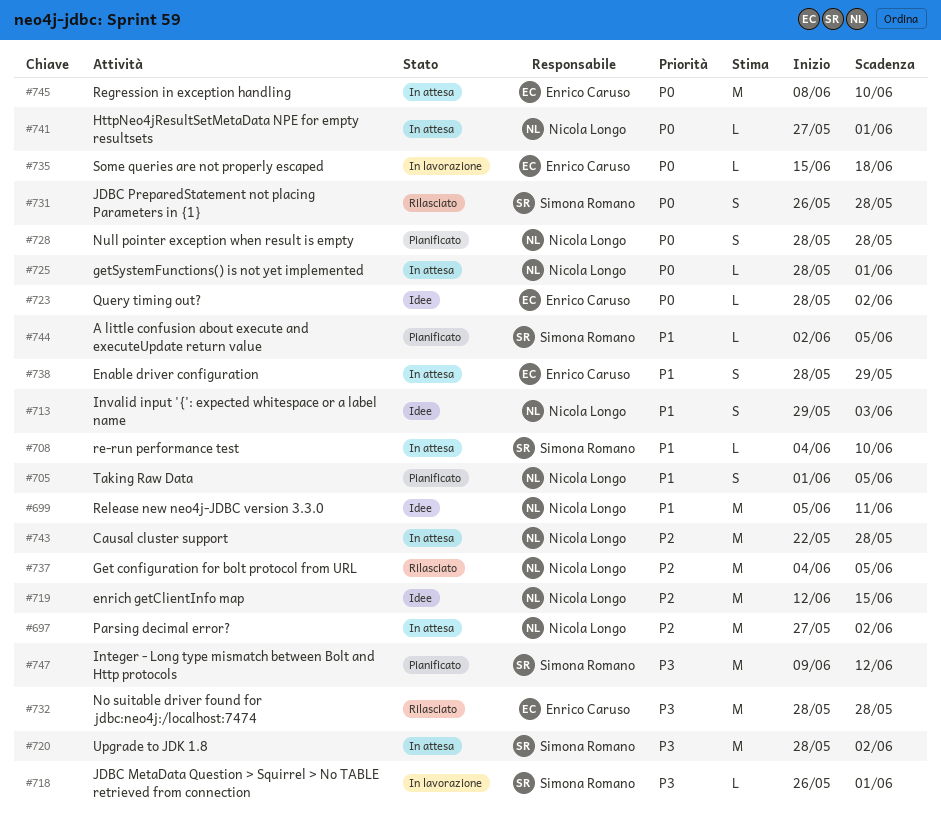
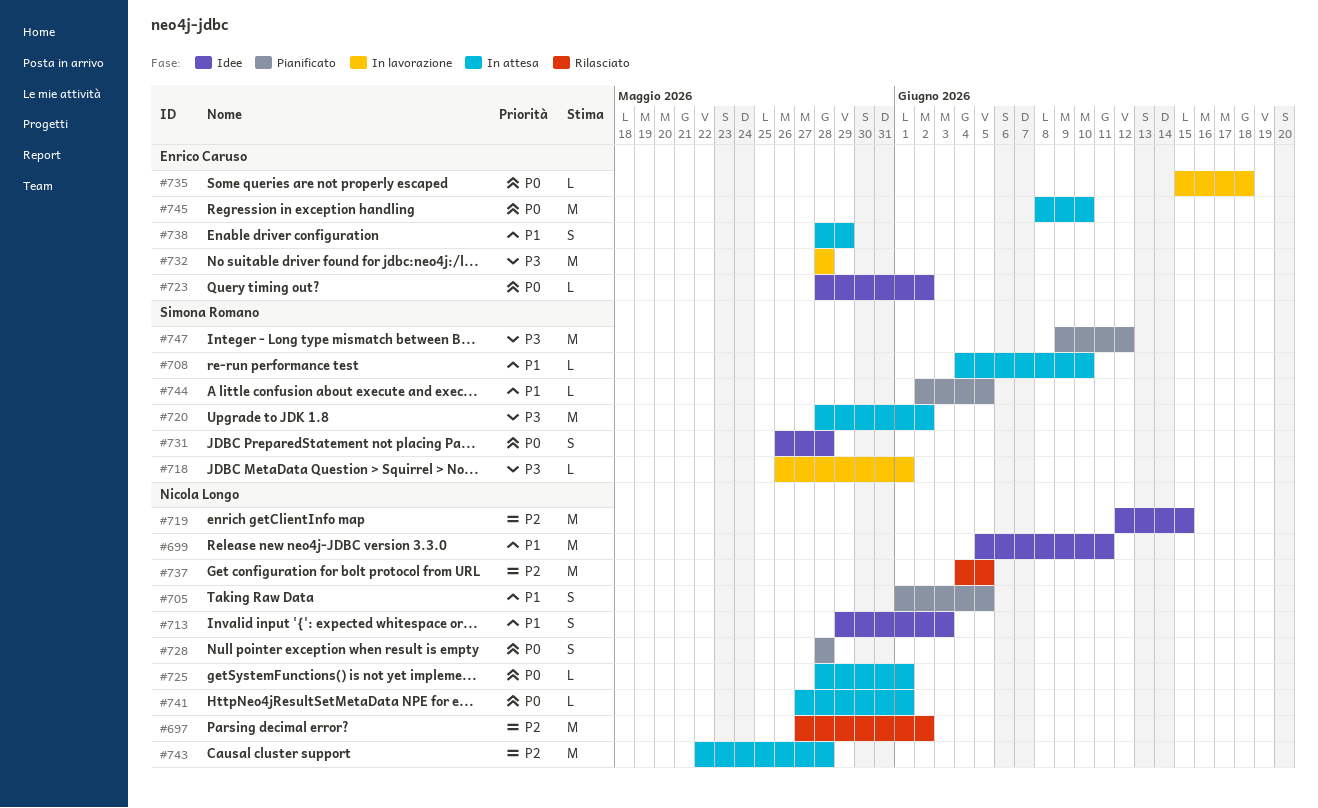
#697, status: In attesa -> Rilasciato
#731, status: Rilasciato -> Idee
#732, status: Rilasciato -> In lavorazione

